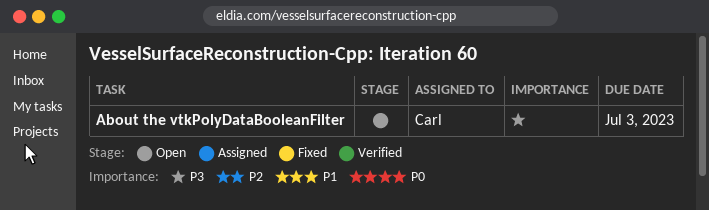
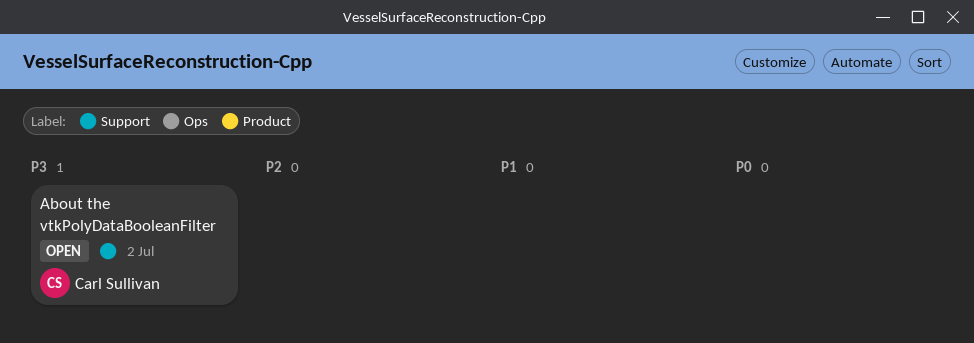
About the vtkPolyDataBooleanFilter, due: Jul 3 -> Jul 2

